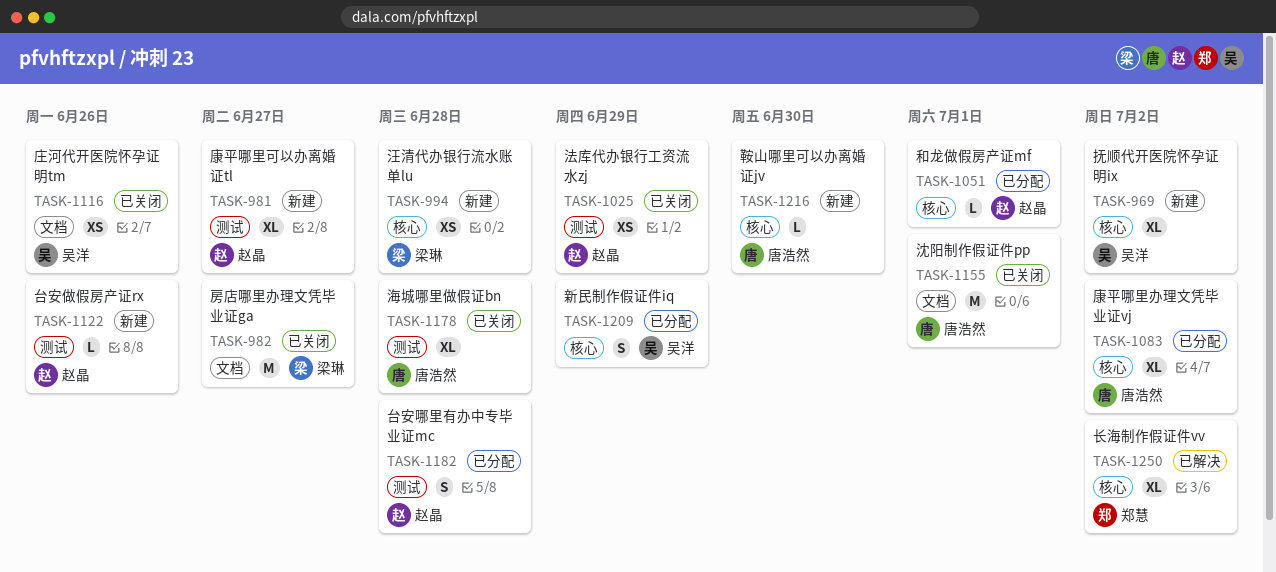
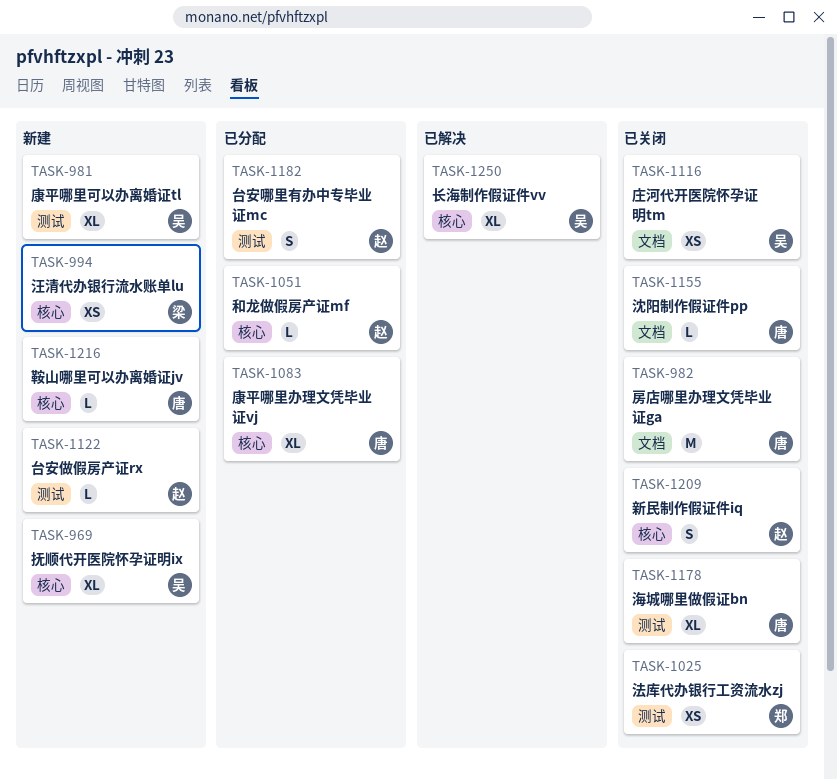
TASK-981, owner: 赵晶 -> 吴洋
TASK-982, owner: 梁琳 -> 唐浩然
TASK-1025, owner: 赵晶 -> 郑慧
TASK-1155, estimate: M -> L
TASK-1209, status: 已分配 -> 已关闭
TASK-1209, owner: 吴洋 -> 赵晶
TASK-1250, owner: 郑慧 -> 吴洋

